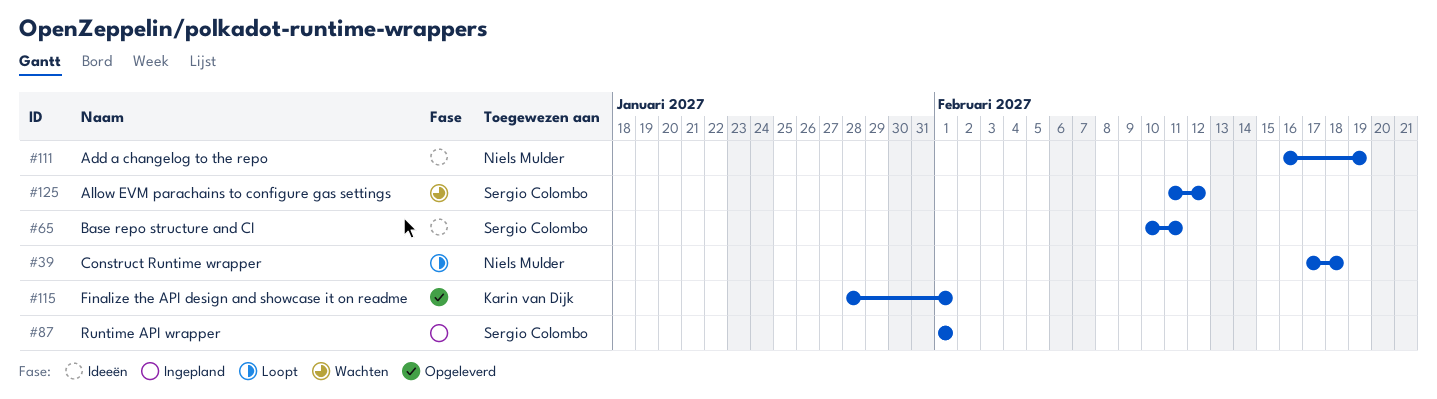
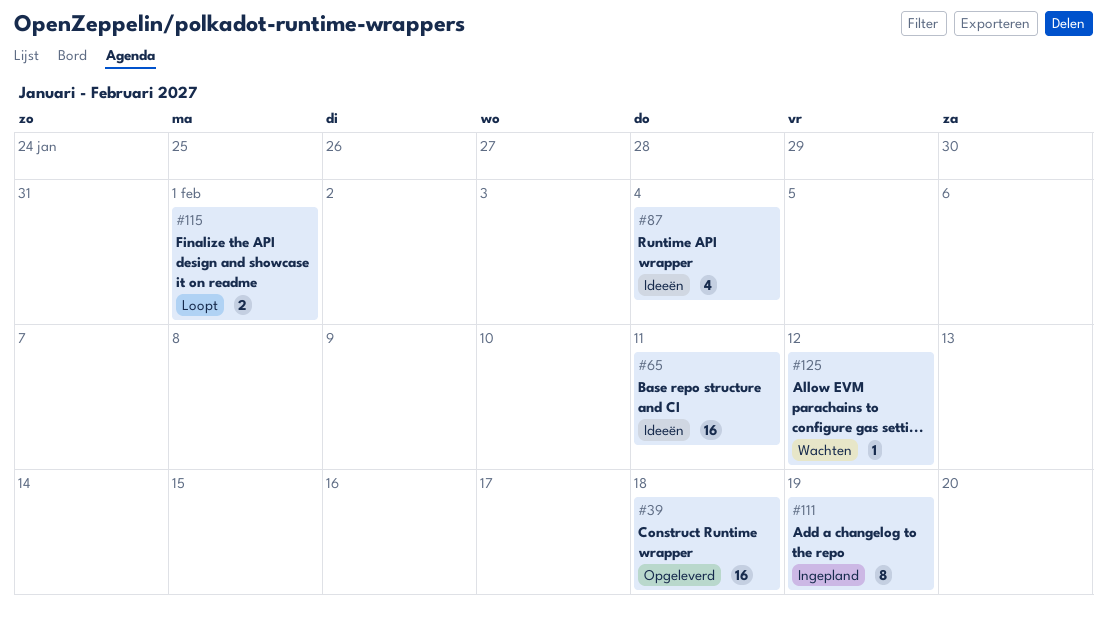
#39, status: Loopt -> Opgeleverd
#87, status: Ingepland -> Ideeën
#87, due: Feb 1 -> Feb 4
#111, status: Ideeën -> Ingepland
#115, status: Opgeleverd -> Loopt

